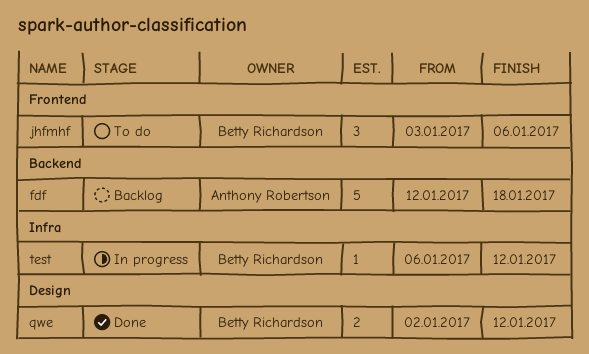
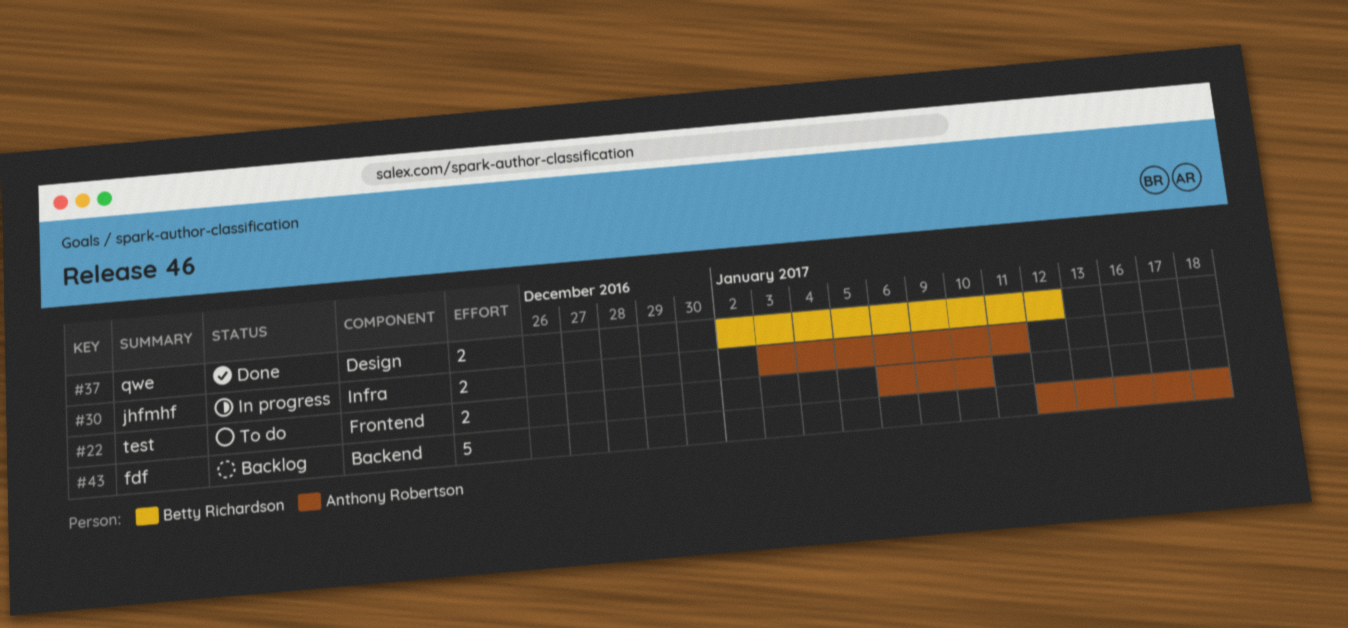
jhfmhf, status: To do -> In progress
jhfmhf, owner: Betty Richardson -> Anthony Robertson
jhfmhf, label: Frontend -> Infra
jhfmhf, estimate: 3 -> 2
jhfmhf, due: Jan 6 -> Jan 11
test, status: In progress -> To do
test, owner: Betty Richardson -> Anthony Robertson
test, label: Infra -> Frontend
test, estimate: 1 -> 2
test, due: Jan 12 -> Jan 10

